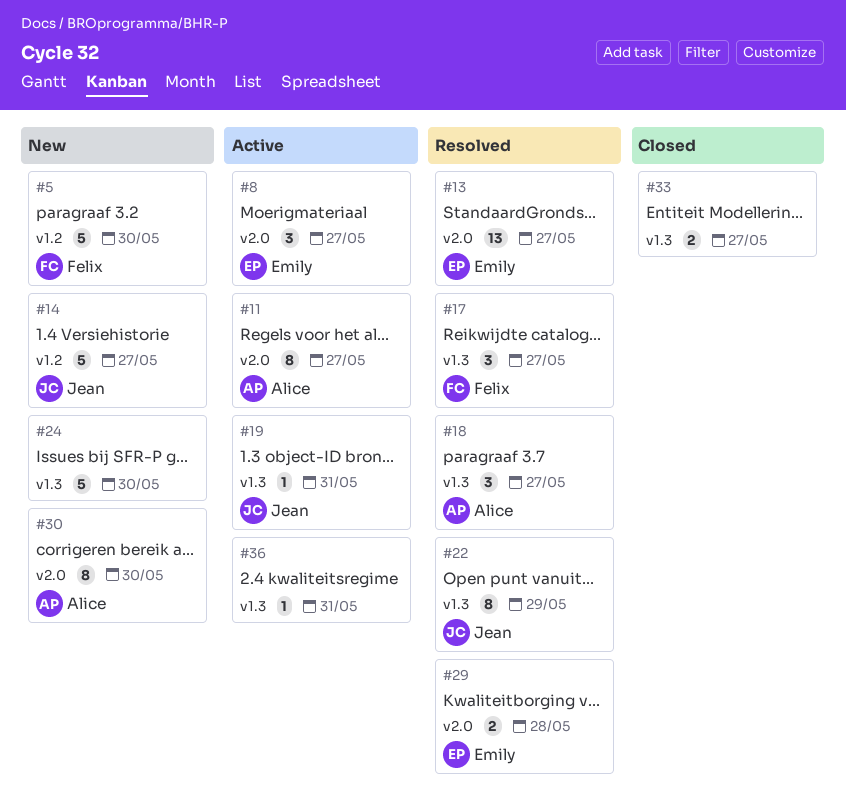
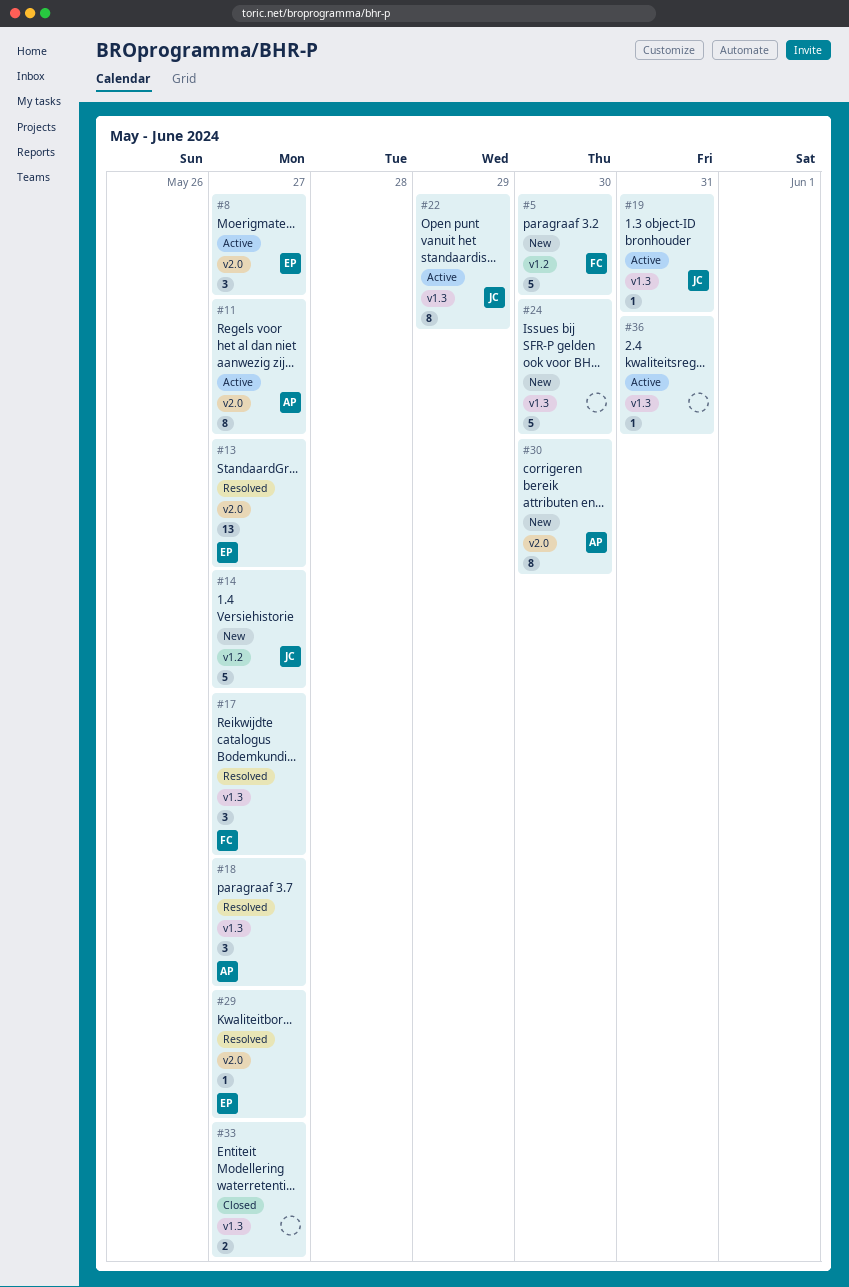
#22, status: Resolved -> Active
#29, estimate: 2 -> 1
#29, due: May 28 -> May 27

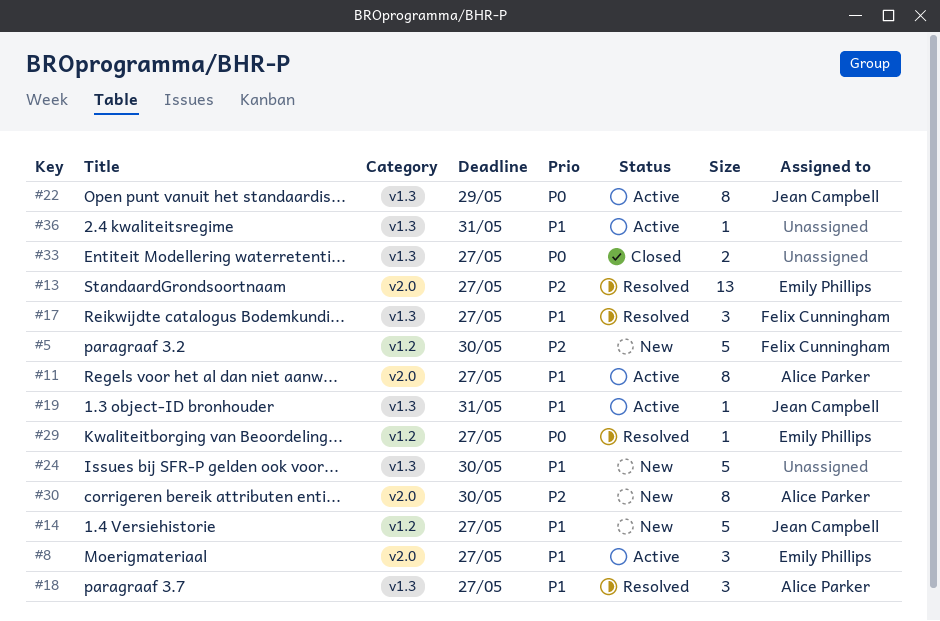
#29, label: v2.0 -> v1.2

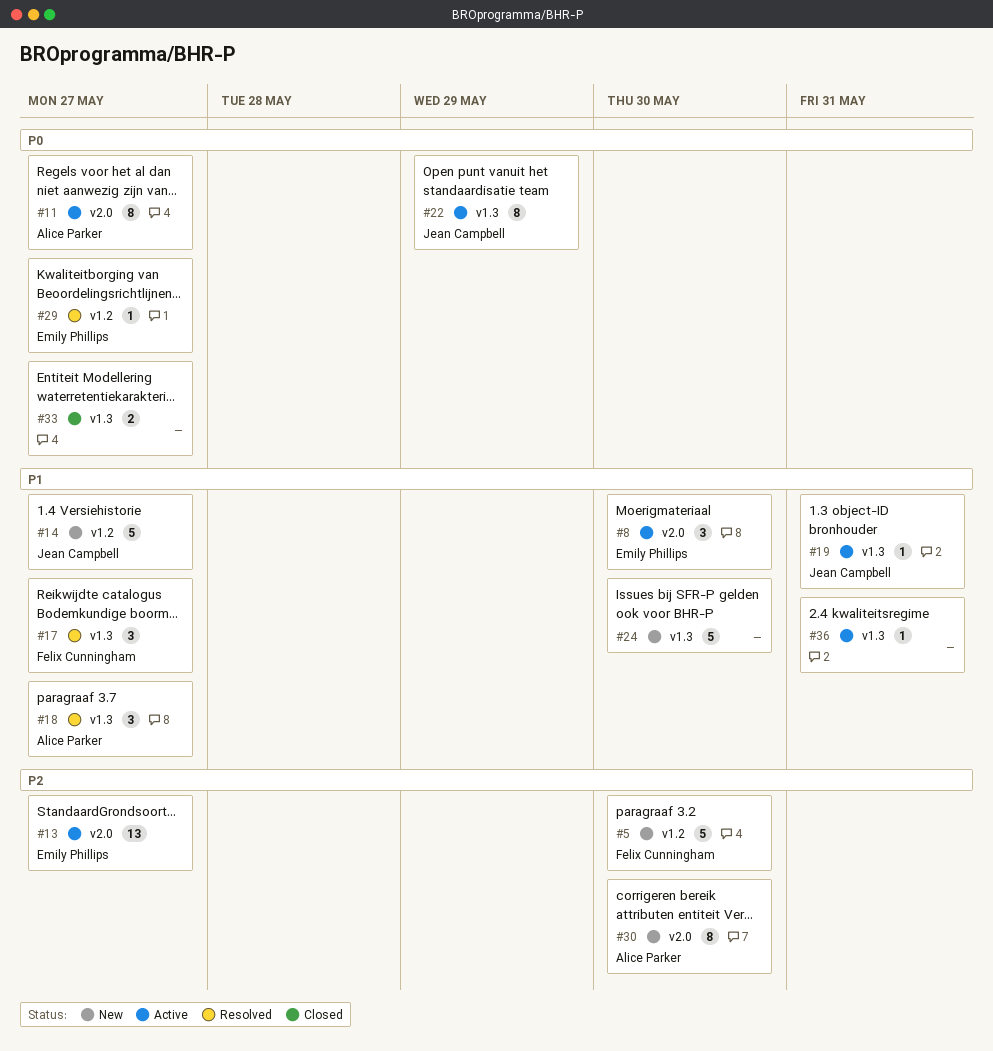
#8, due: May 27 -> May 30
#11, priority: P1 -> P0
#13, status: Resolved -> Active

